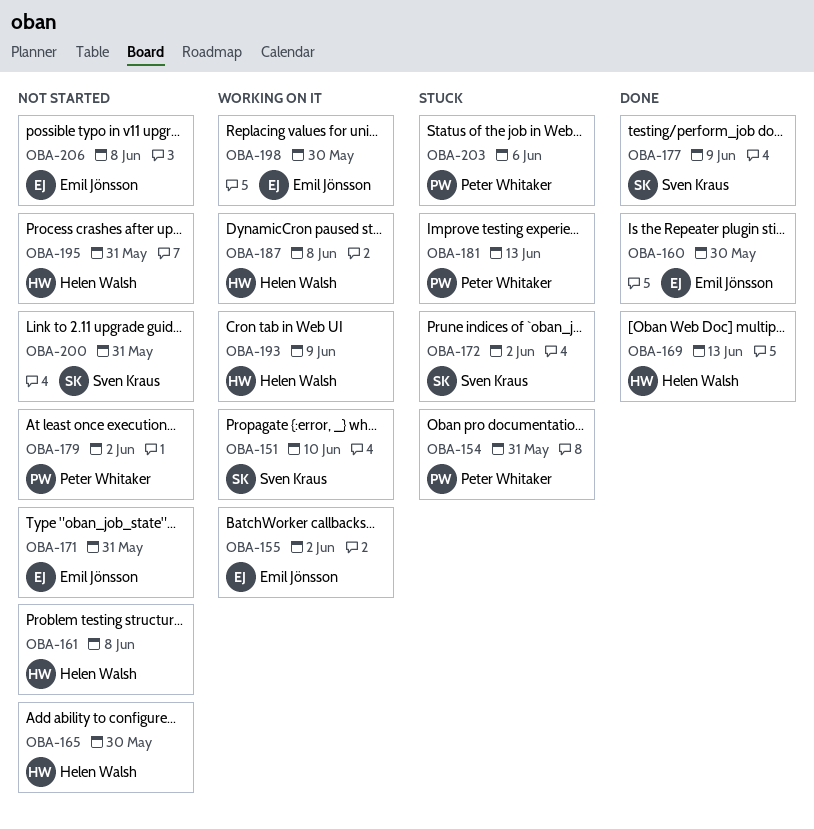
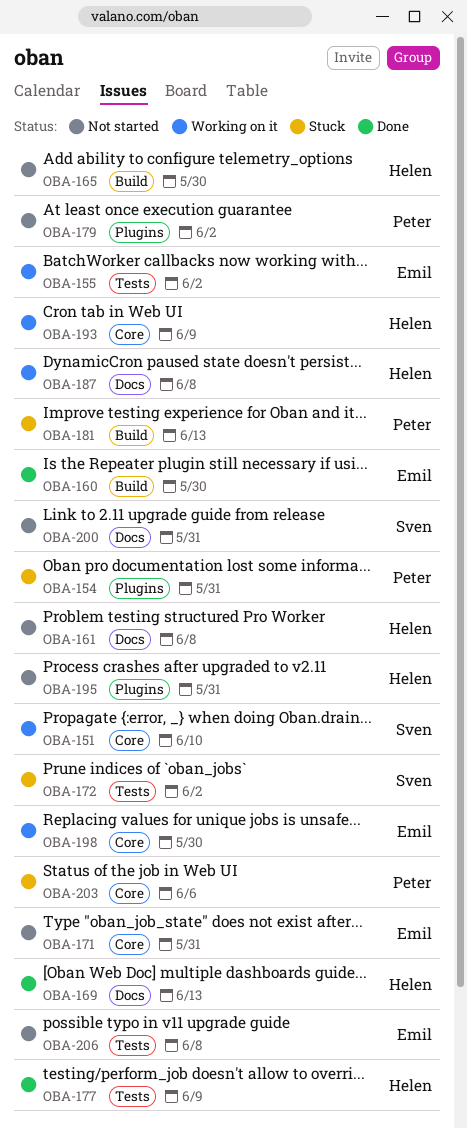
OBA-177, owner: Sven Kraus -> Helen Walsh

